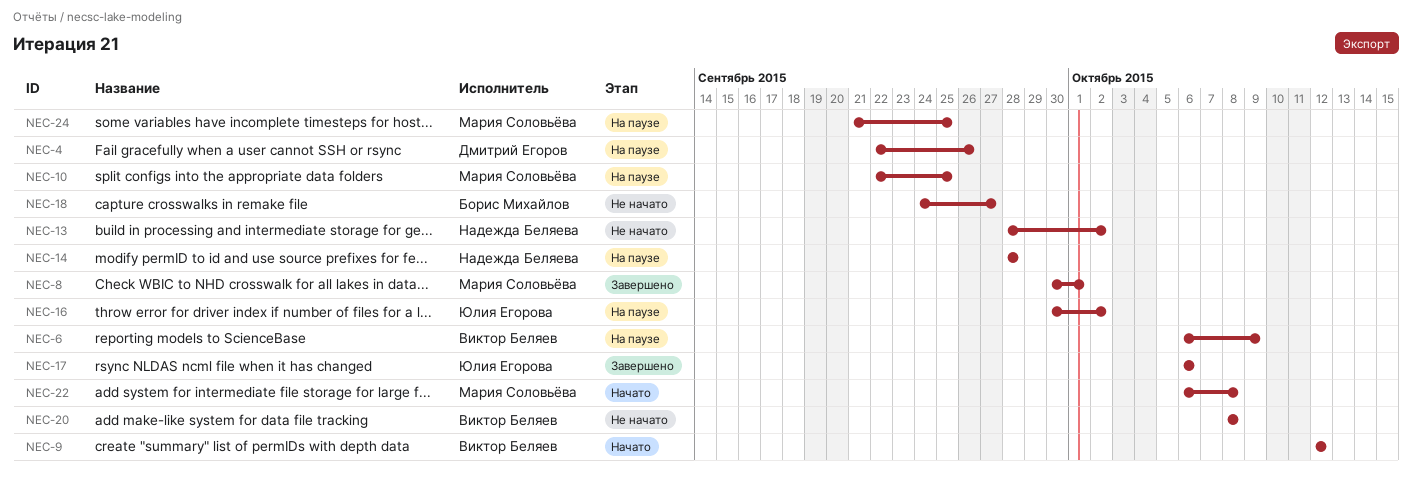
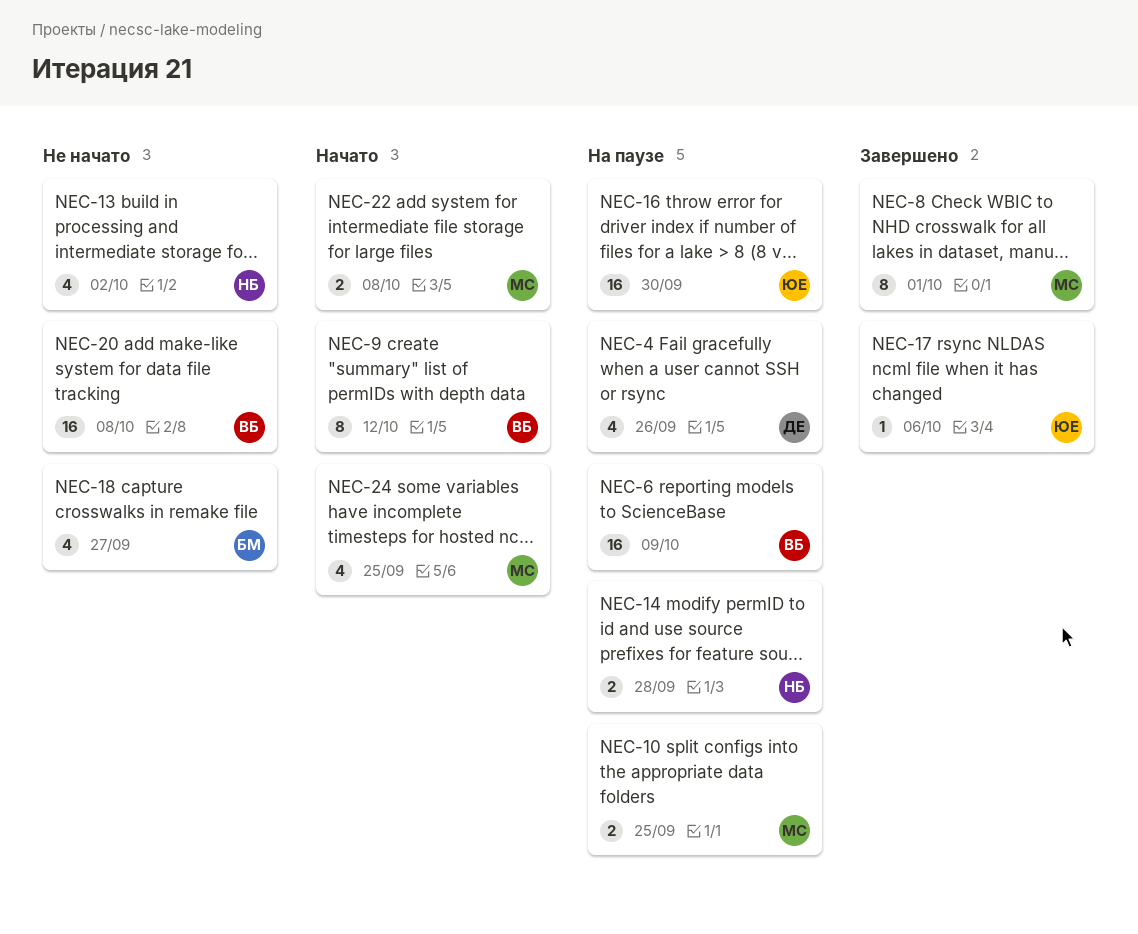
NEC-16, due: Oct 2 -> Sep 30
NEC-24, status: На паузе -> Начато

